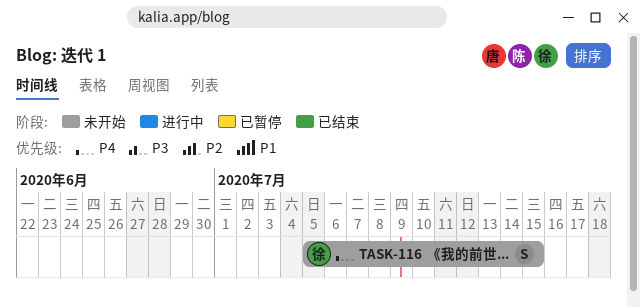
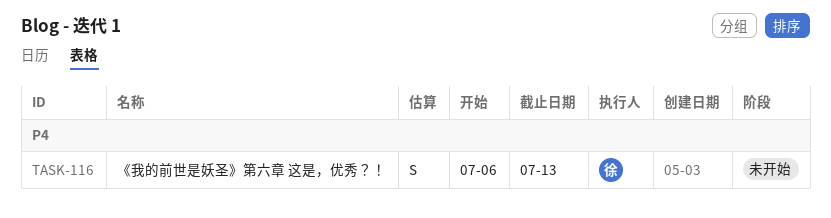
TASK-116, start: Jul 5 -> Jul 6
TASK-116, due: Jul 15 -> Jul 13

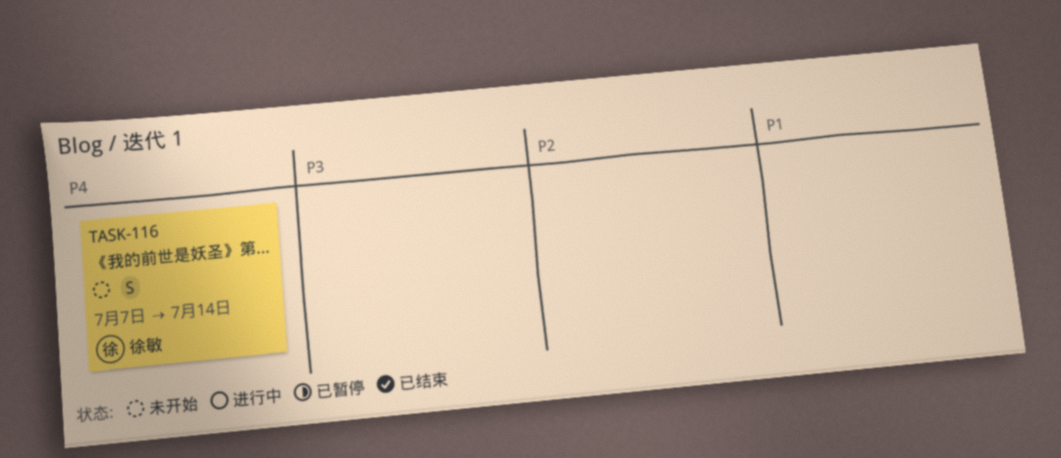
TASK-116, start: Jul 6 -> Jul 7
TASK-116, due: Jul 13 -> Jul 14

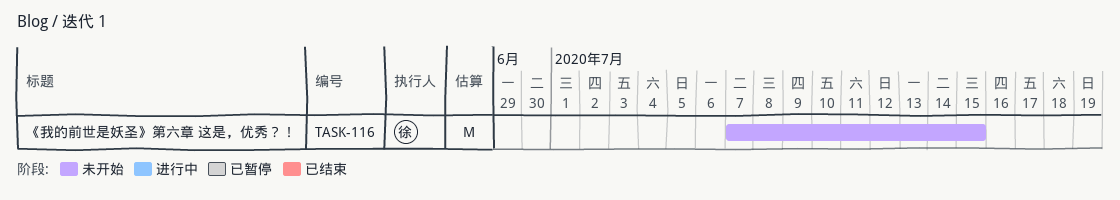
TASK-116, estimate: S -> M
TASK-116, due: Jul 14 -> Jul 15

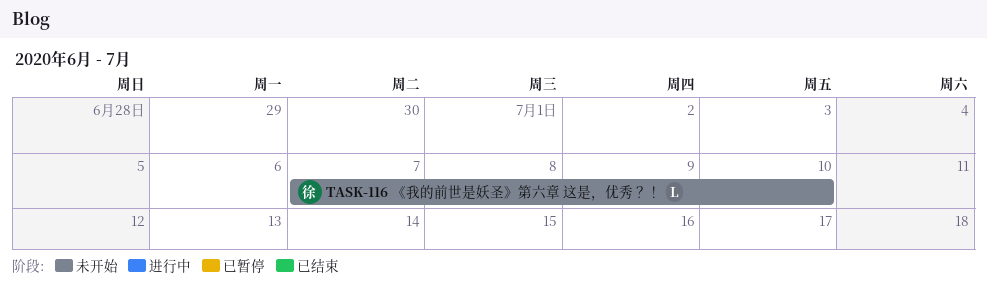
TASK-116, estimate: M -> L
TASK-116, due: Jul 15 -> Jul 10

